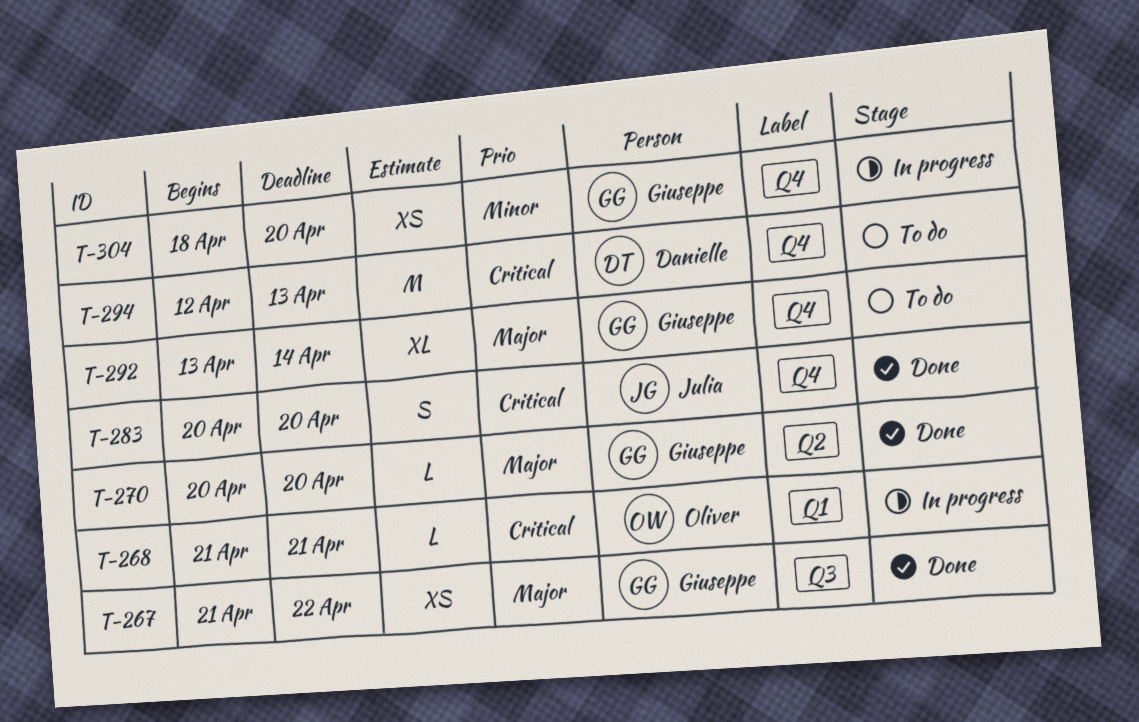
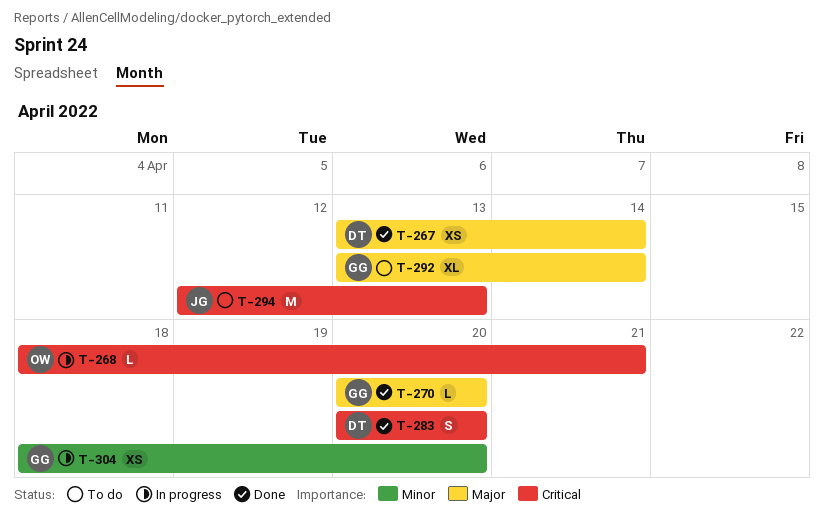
T-267, owner: Giuseppe -> Danielle
T-267, start: Apr 21 -> Apr 13
T-267, due: Apr 22 -> Apr 14
T-268, start: Apr 21 -> Apr 18
T-283, owner: Julia -> Danielle
T-294, owner: Danielle -> Julia

